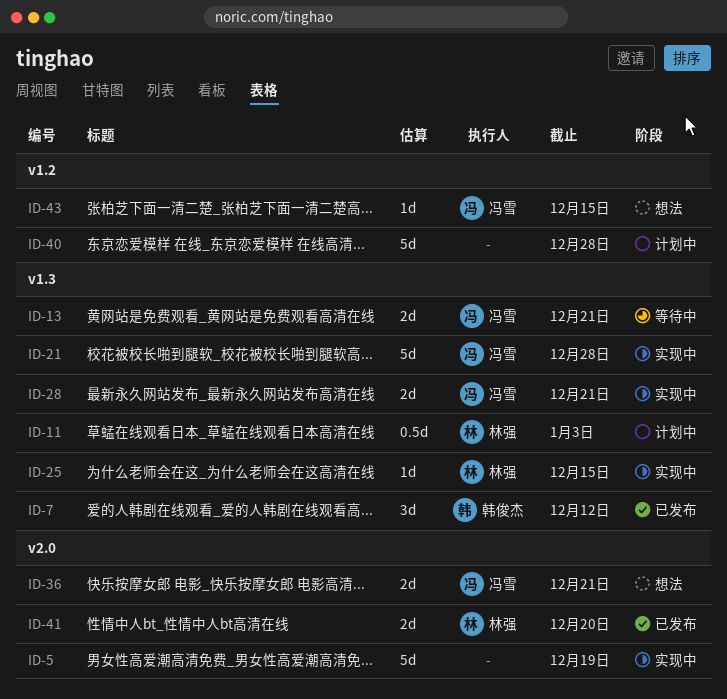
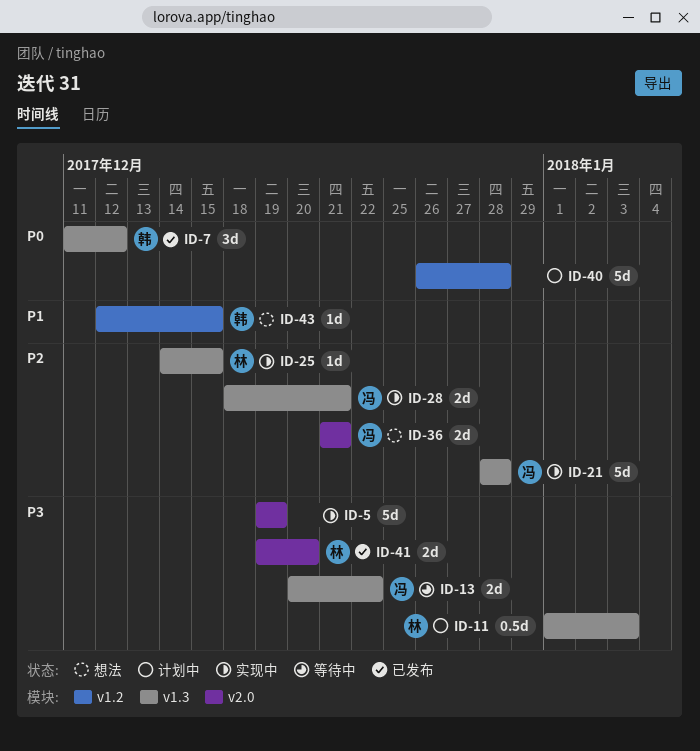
ID-13, due: Dec 21 -> Dec 22
ID-43, owner: 冯雪 -> 韩俊杰

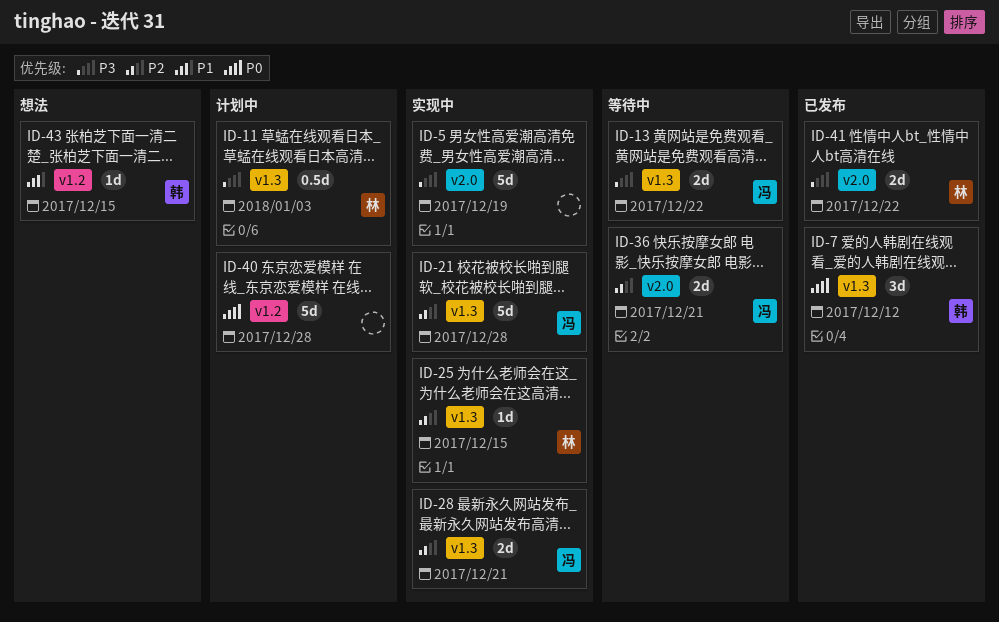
ID-36, status: 想法 -> 等待中
ID-41, due: Dec 20 -> Dec 22

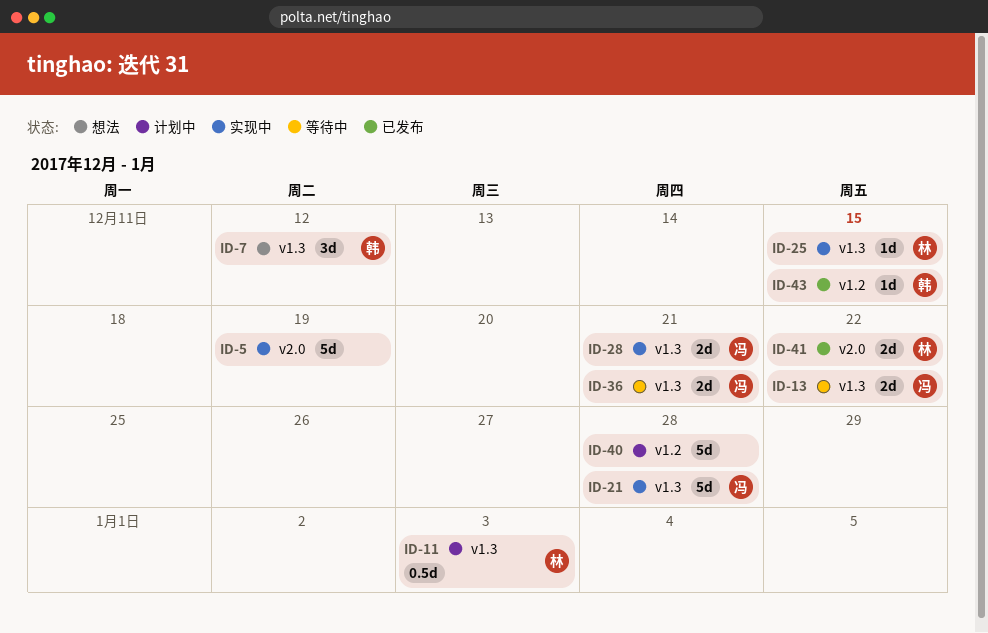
ID-7, status: 已发布 -> 想法
ID-36, label: v2.0 -> v1.3
ID-43, status: 想法 -> 已发布

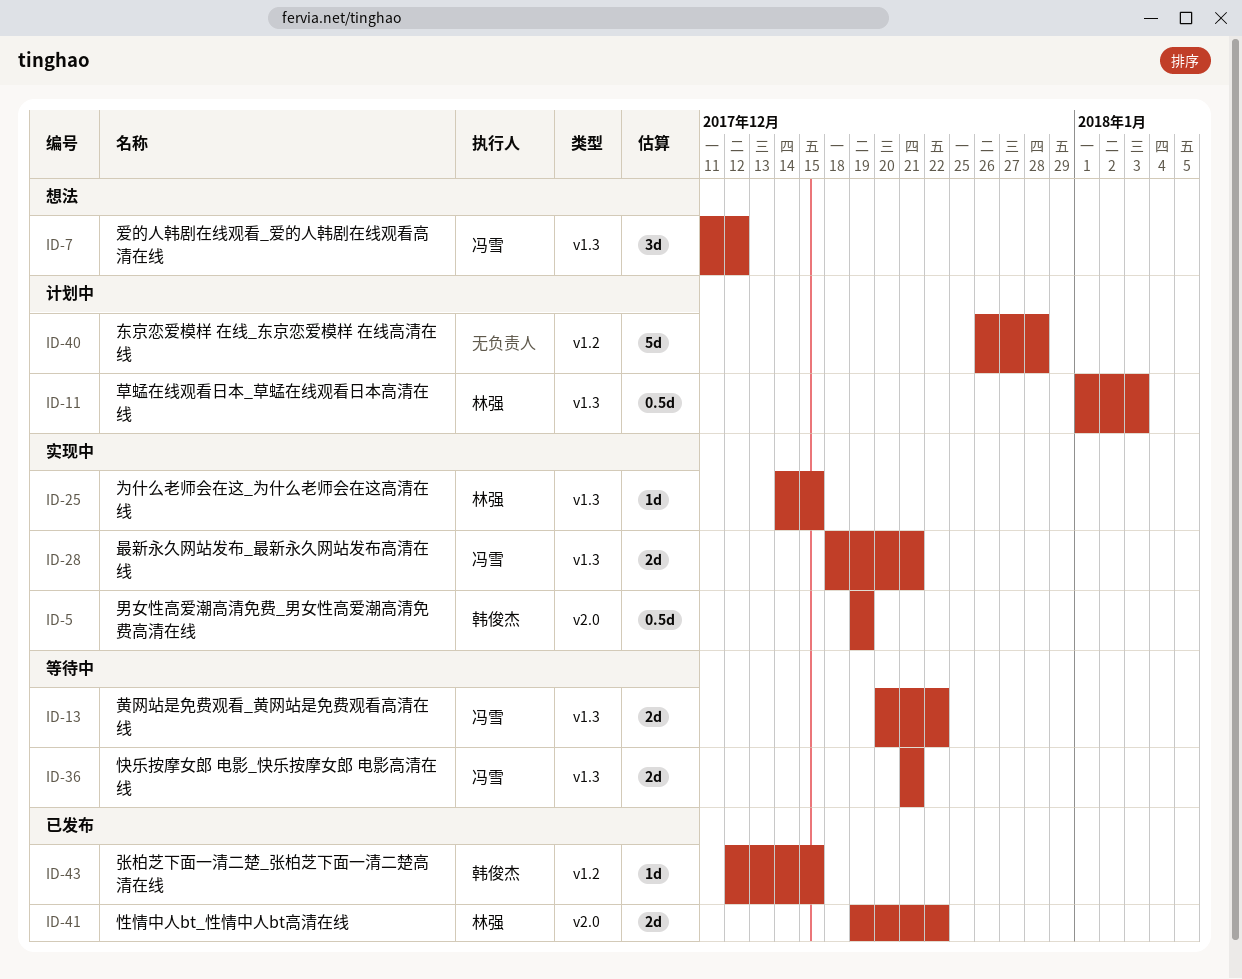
ID-5, owner: none -> 韩俊杰
ID-5, estimate: 5d -> 0.5d
ID-7, owner: 韩俊杰 -> 冯雪
ID-21: present -> none

